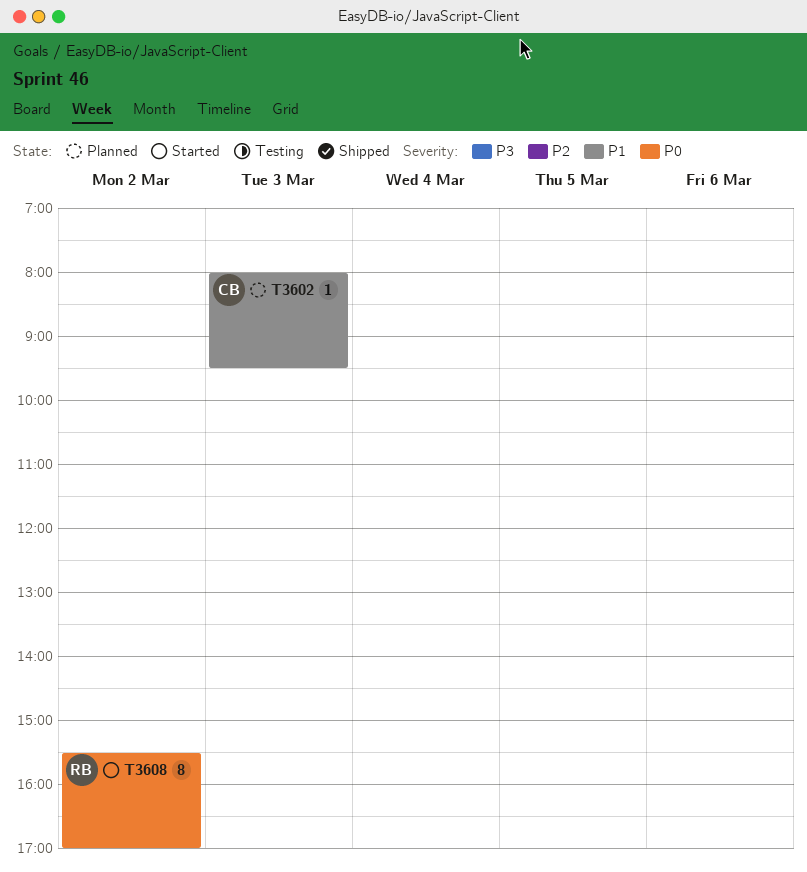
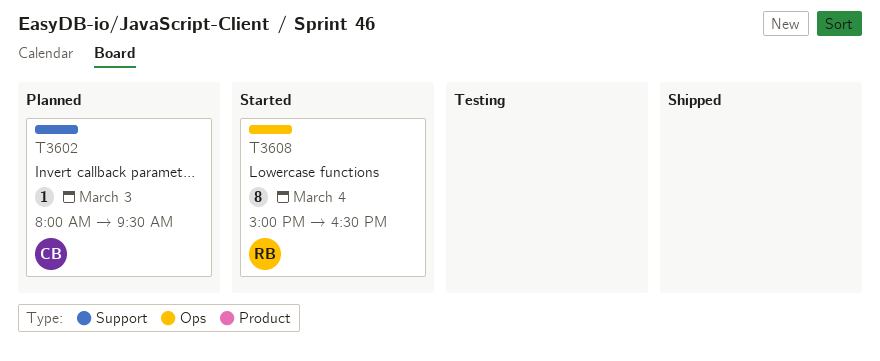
T3608, day: Mar 2 -> Mar 4
T3608, begins: 15:30 -> 15:00
T3608, ends: 17:00 -> 16:30

